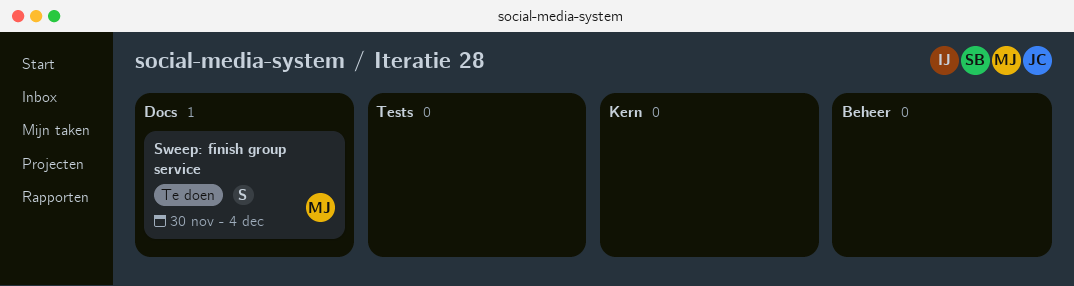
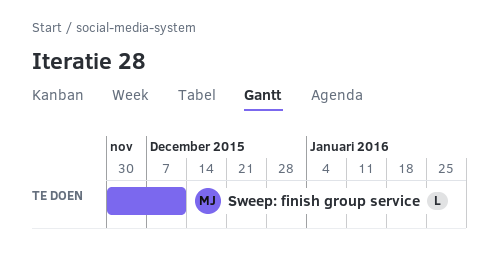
Sweep: finish group service, estimate: S -> L
Sweep: finish group service, due: Dec 4 -> Dec 11

